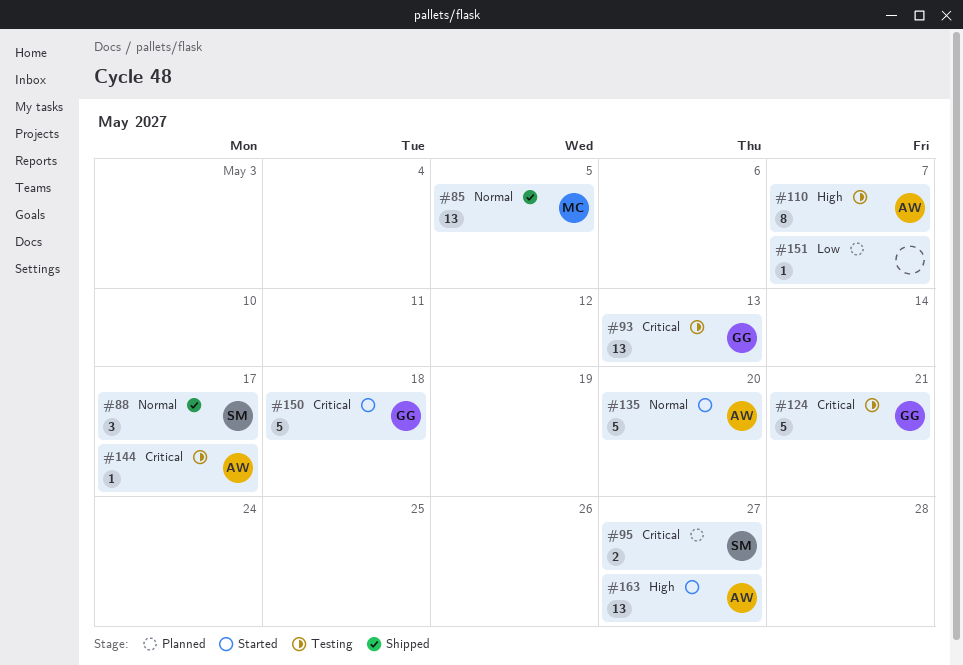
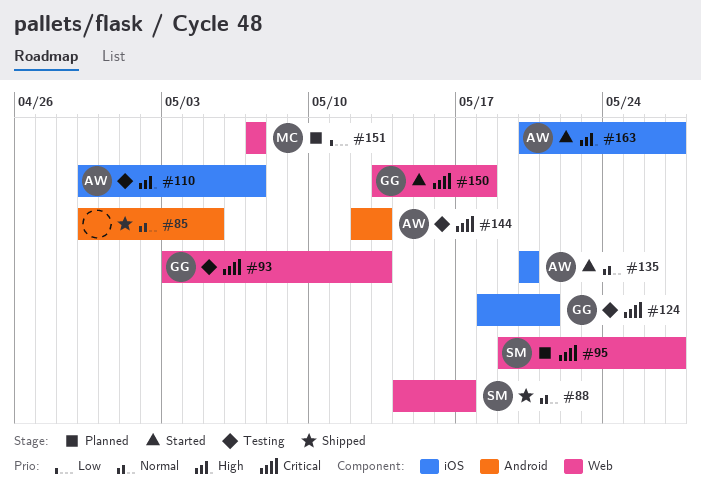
#85, owner: MC -> none
#144, due: May 17 -> May 13
#151, owner: none -> MC

